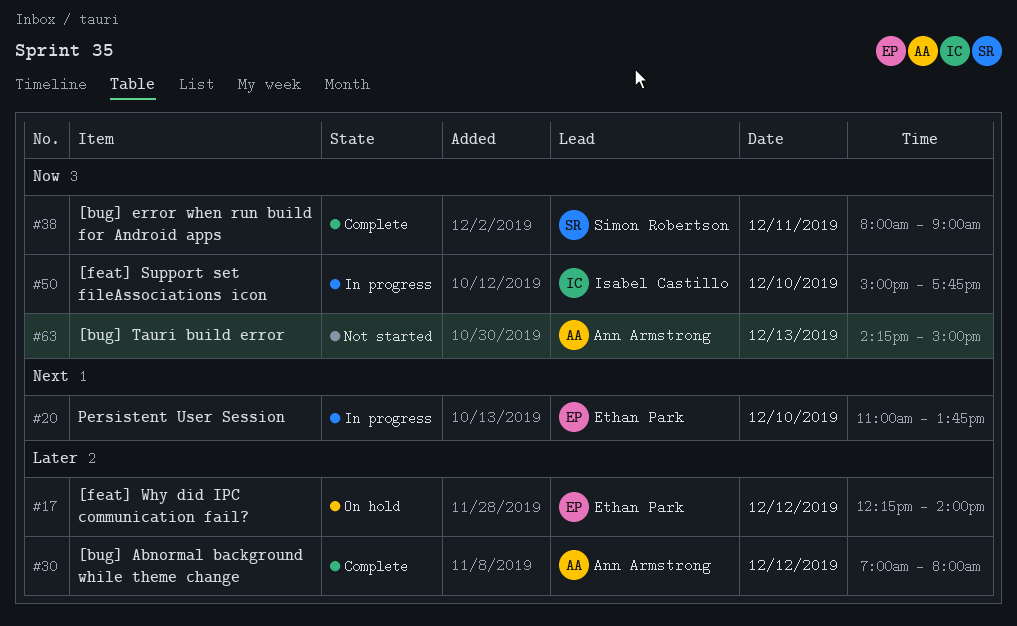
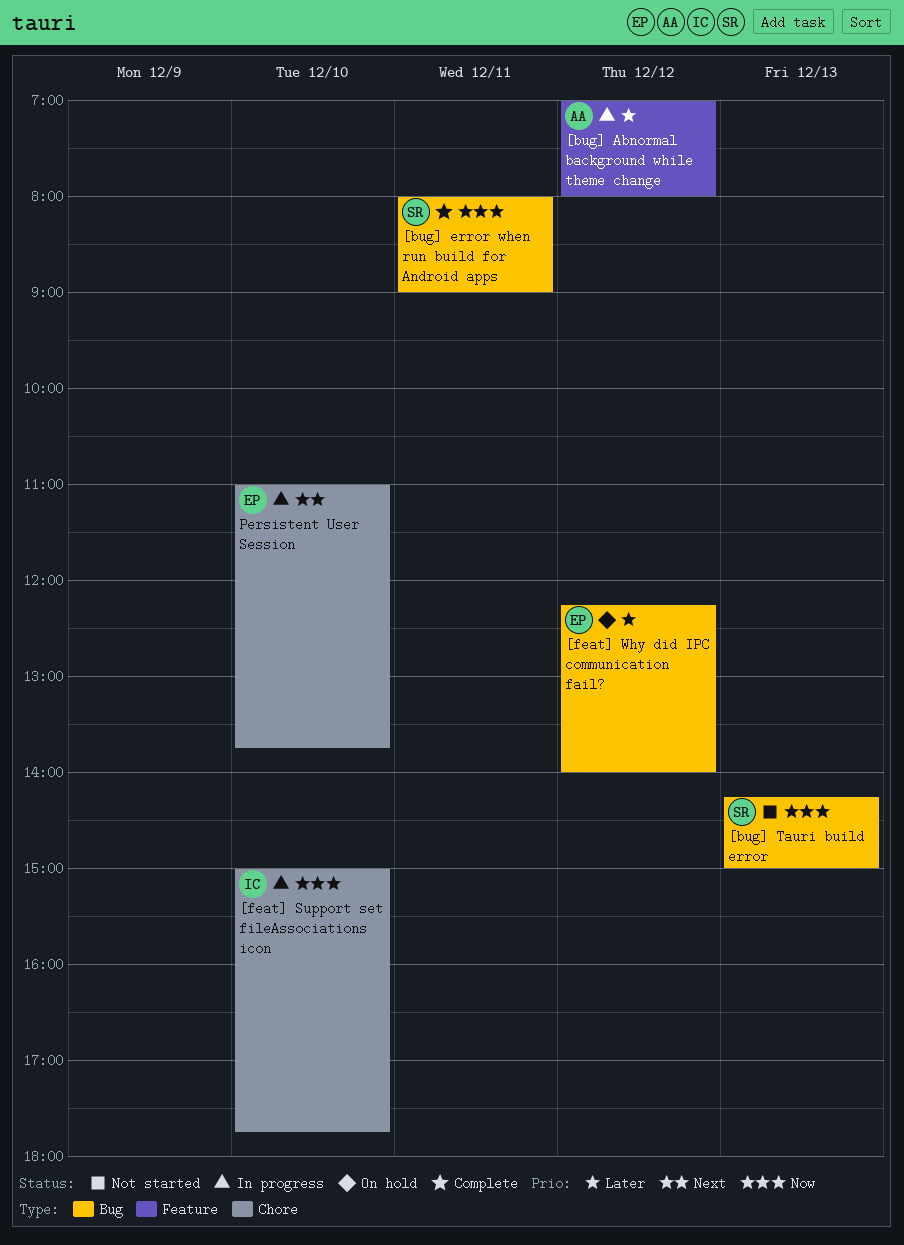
[bug] Abnormal background while theme change, status: Complete -> In progress
[bug] Tauri build error, owner: Ann Armstrong -> Simon Robertson

